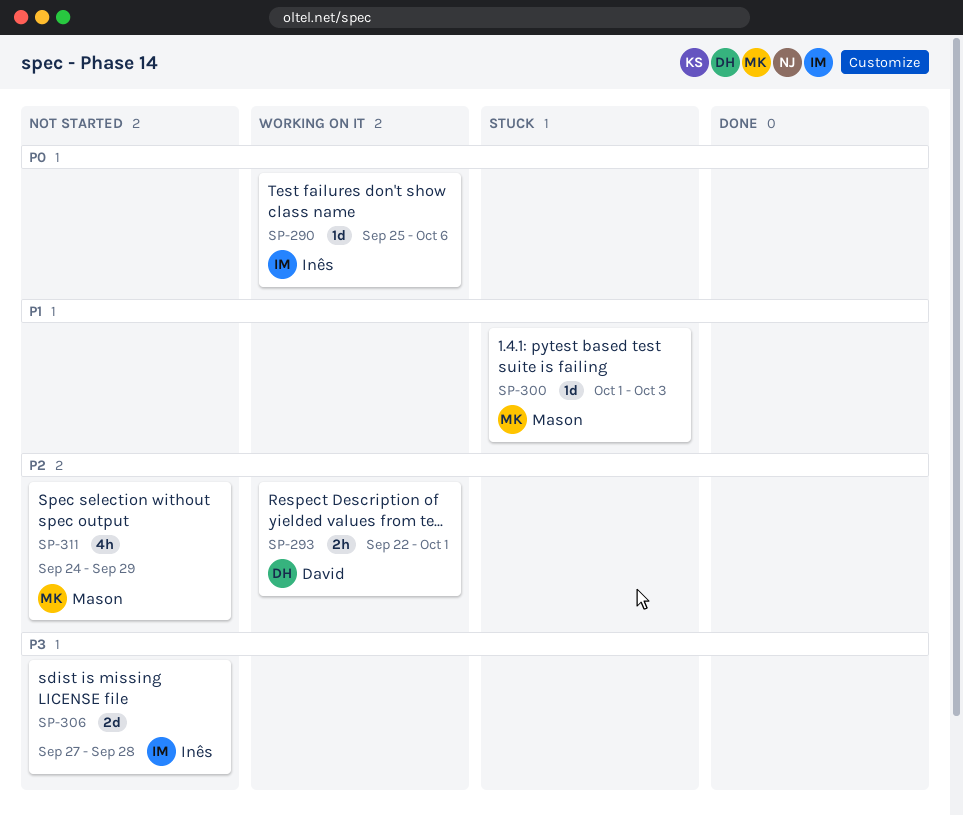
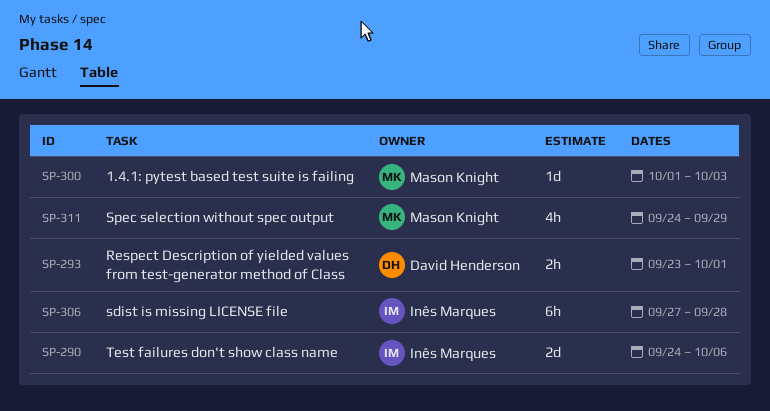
SP-290, estimate: 1d -> 2d
SP-290, start: Sep 25 -> Sep 24
SP-293, start: Sep 22 -> Sep 23
SP-306, estimate: 2d -> 6h

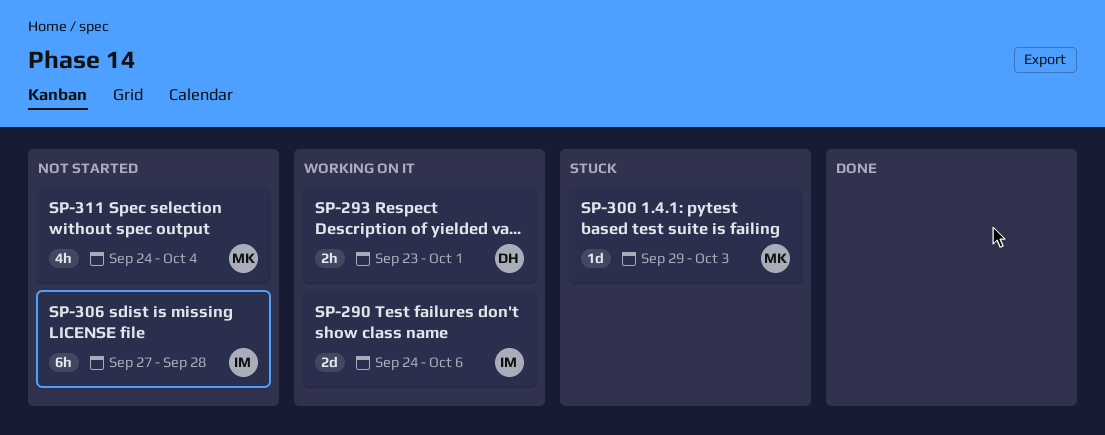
SP-300, start: Oct 1 -> Sep 29
SP-311, due: Sep 29 -> Oct 4

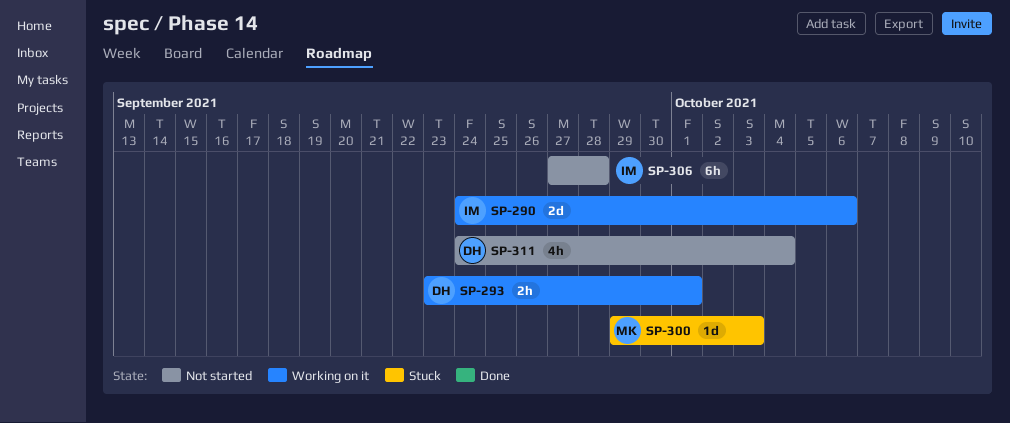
SP-311, owner: MK -> DH

